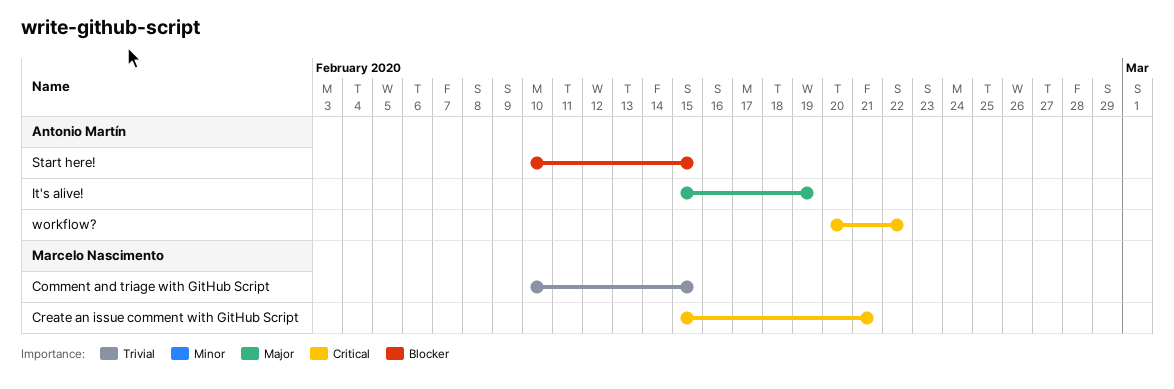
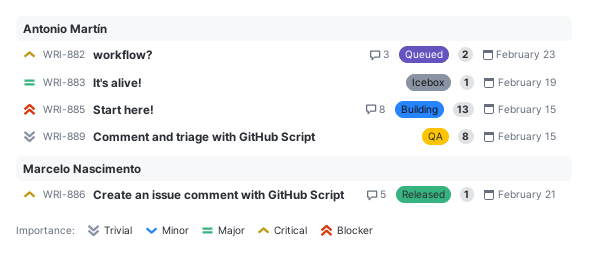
Comment and triage with GitHub Script, owner: Marcelo Nascimento -> Antonio Martín
workflow?, due: Feb 22 -> Feb 23

